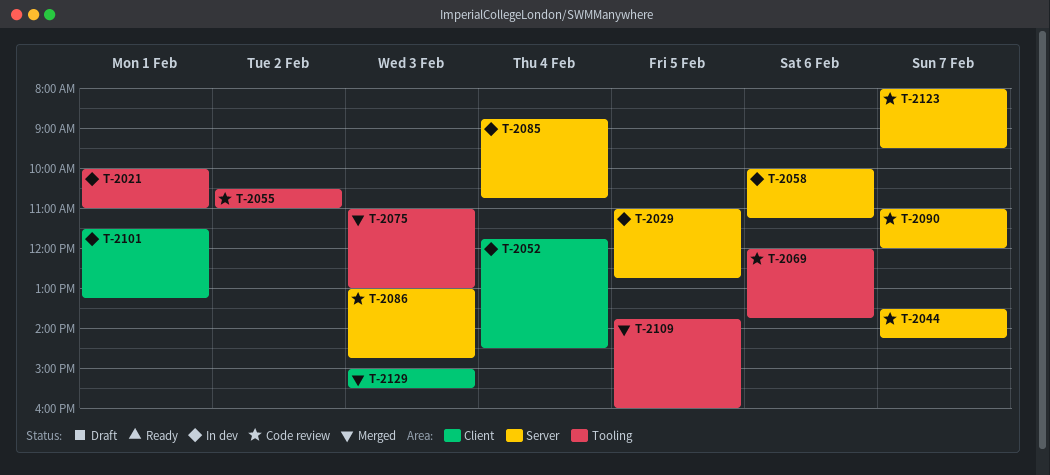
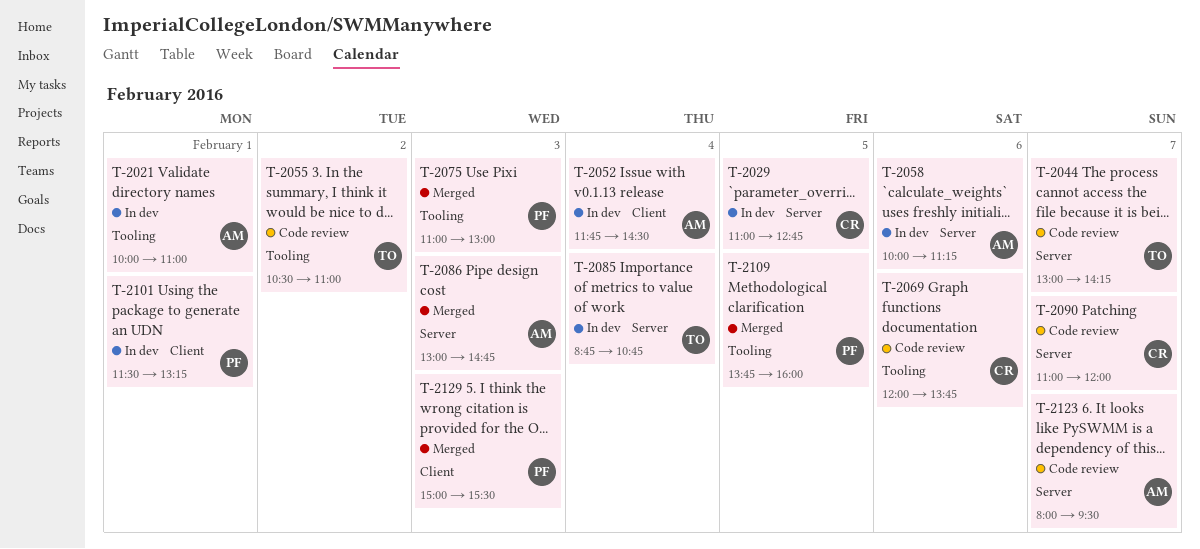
T-2044, begins: 13:30 -> 13:00
T-2086, status: Code review -> Merged

